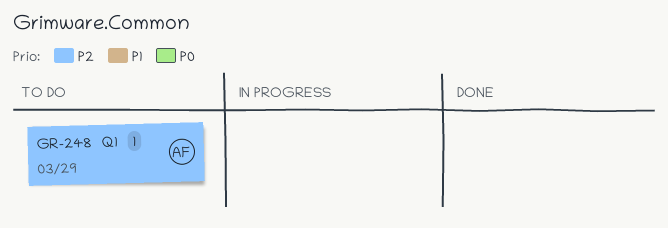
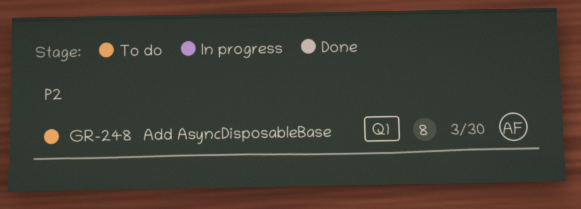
GR-248, estimate: 1 -> 8
GR-248, due: Mar 29 -> Mar 30

